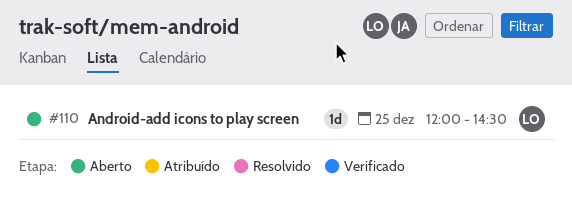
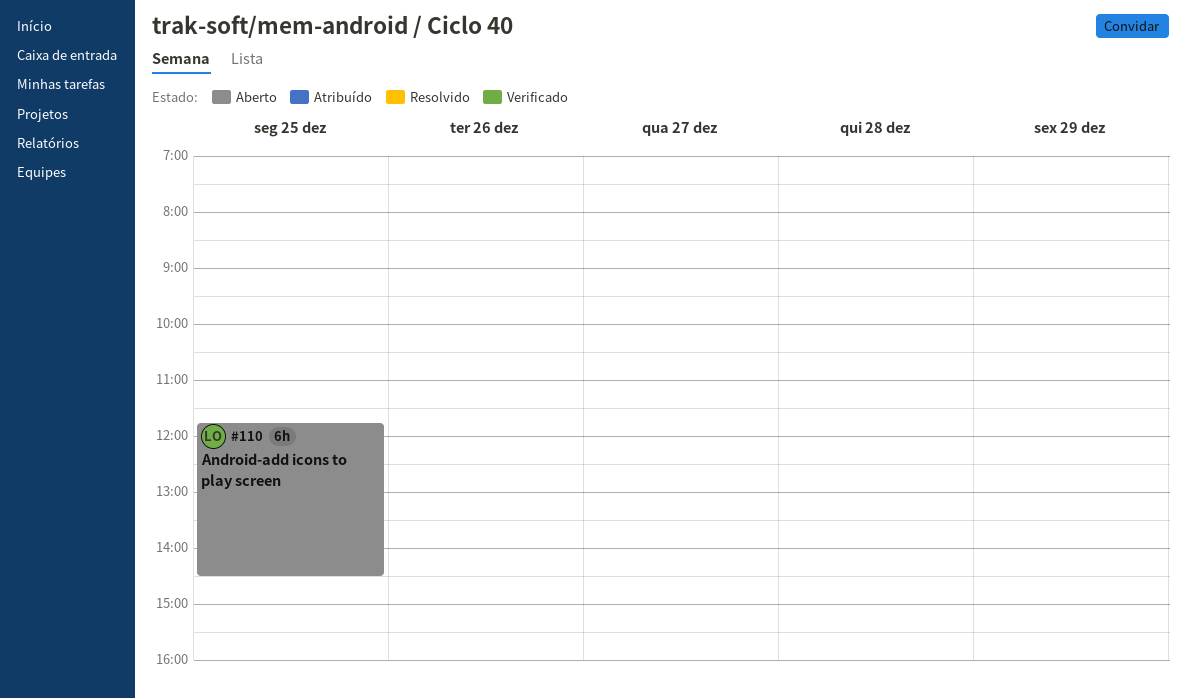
#110, estimate: 1d -> 6h
#110, begins: 12:00 -> 11:45

